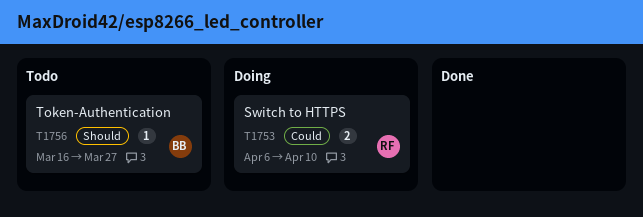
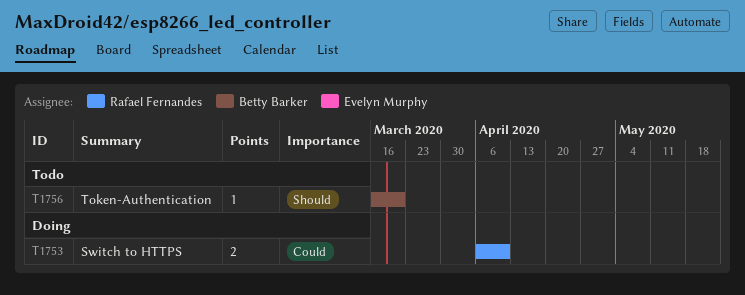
T1756, due: Mar 27 -> Mar 20

